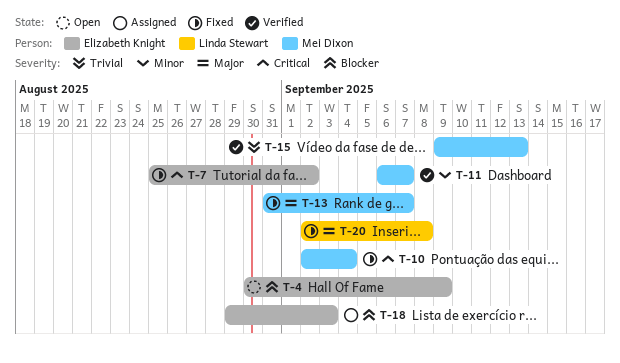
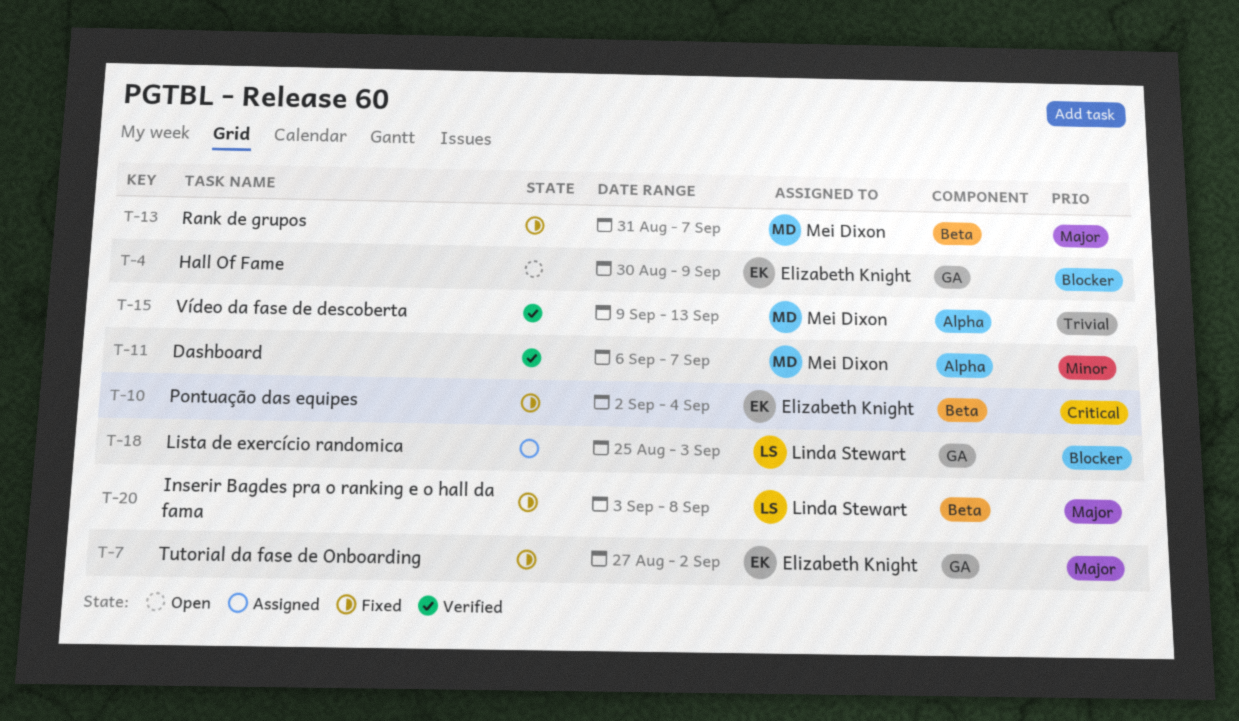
T-7, priority: Critical -> Major
T-7, start: Aug 25 -> Aug 27
T-10, owner: Mei Dixon -> Elizabeth Knight
T-18, owner: Elizabeth Knight -> Linda Stewart
T-18, start: Aug 29 -> Aug 25
T-20, start: Sep 2 -> Sep 3

